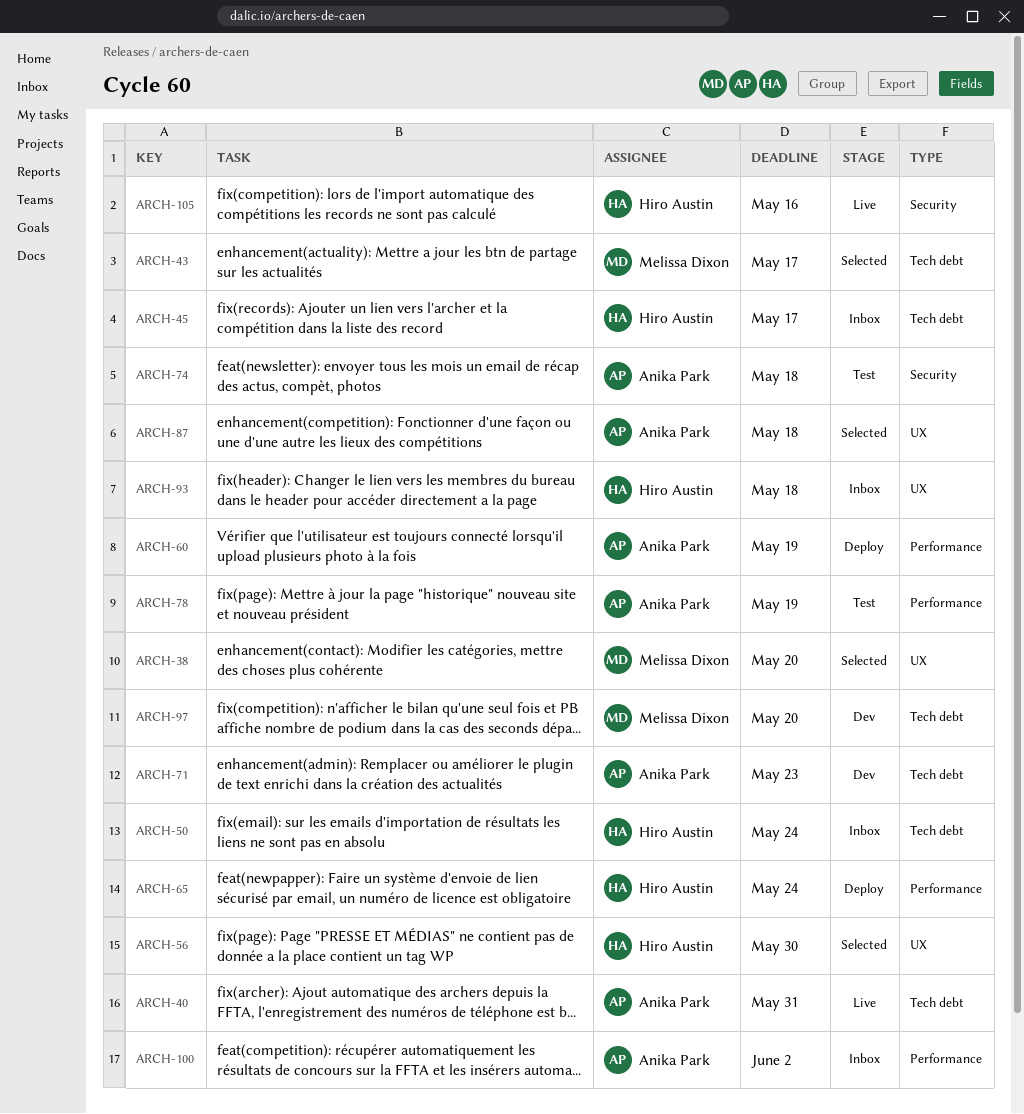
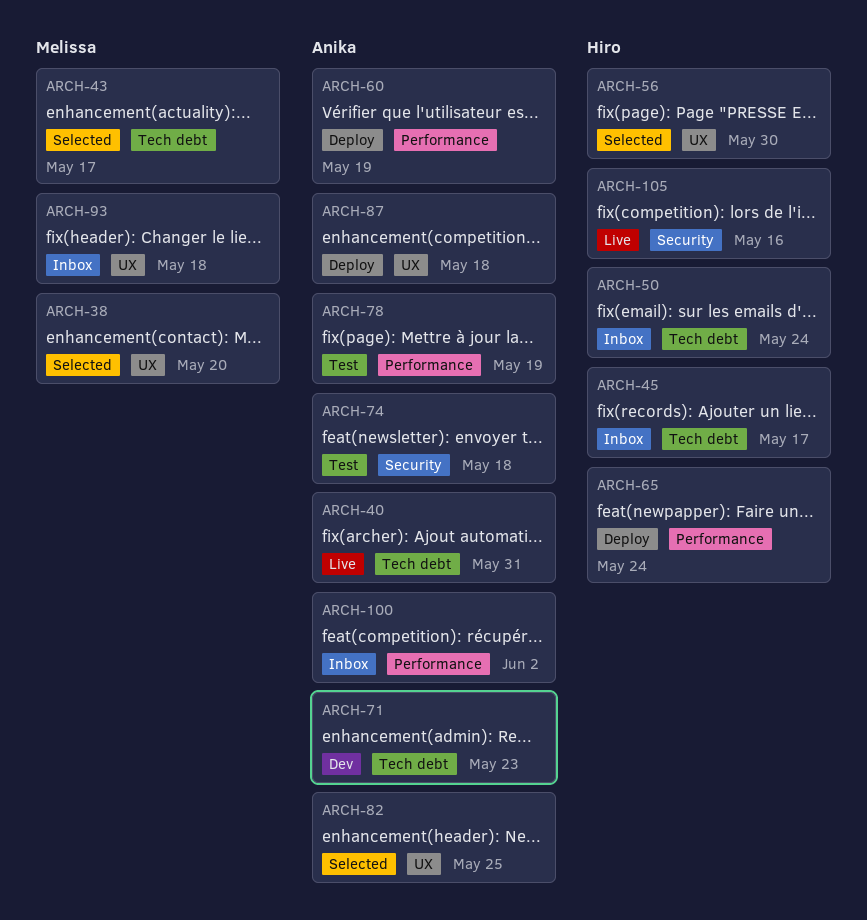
ARCH-82: none -> present
ARCH-87, status: Selected -> Deploy
ARCH-93, owner: Hiro Austin -> Melissa Dixon
ARCH-97: present -> none

